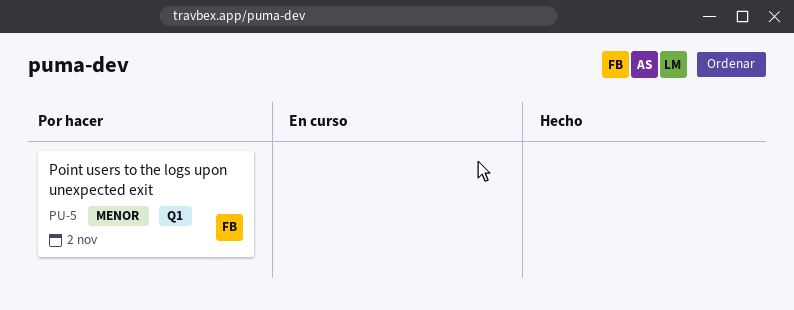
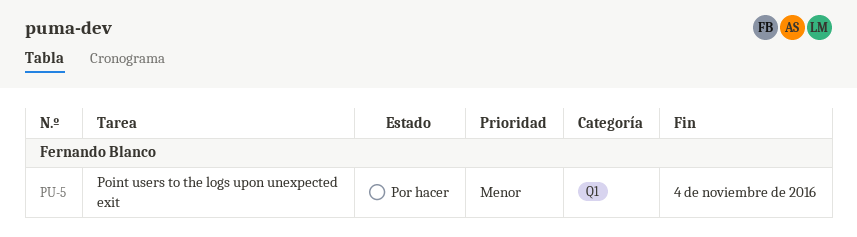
PU-5, due: Nov 2 -> Nov 4

